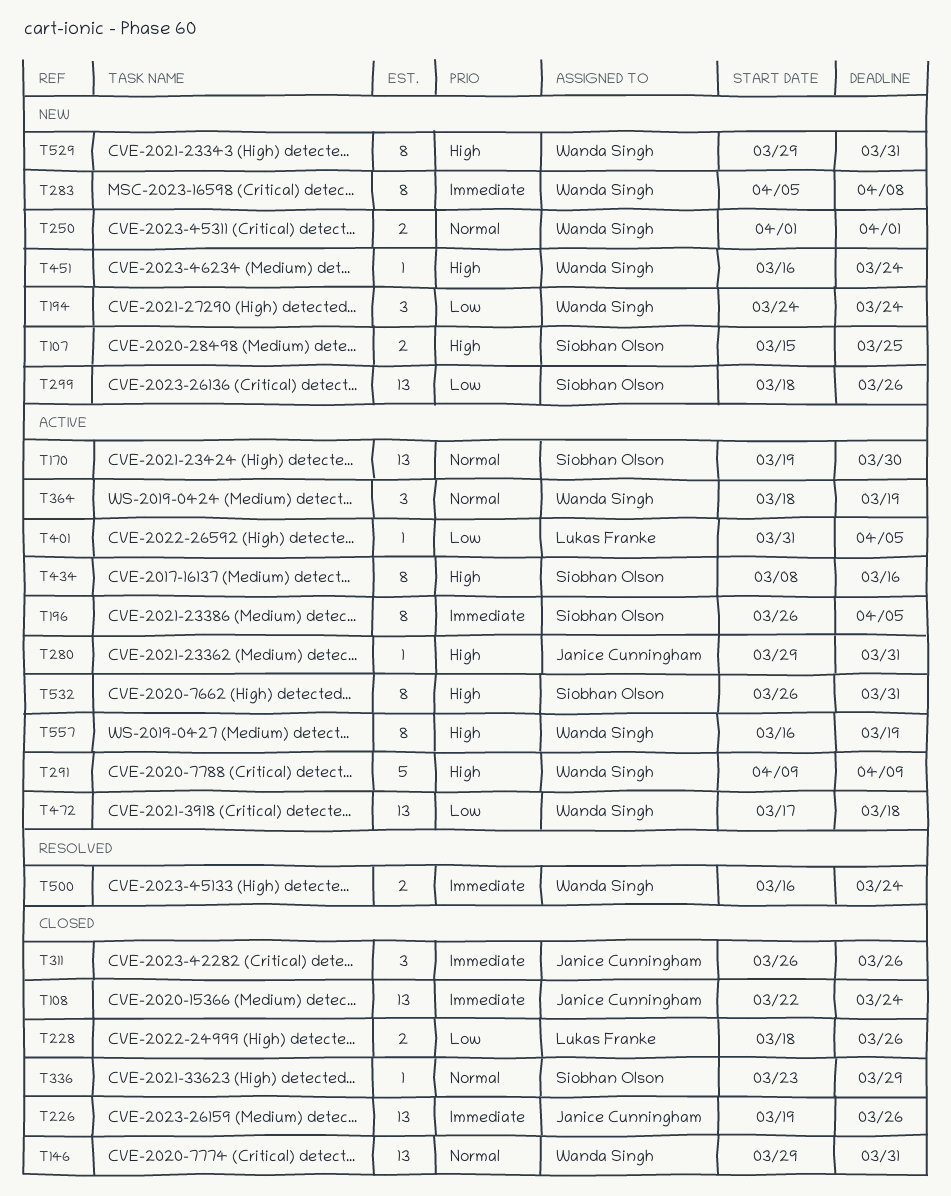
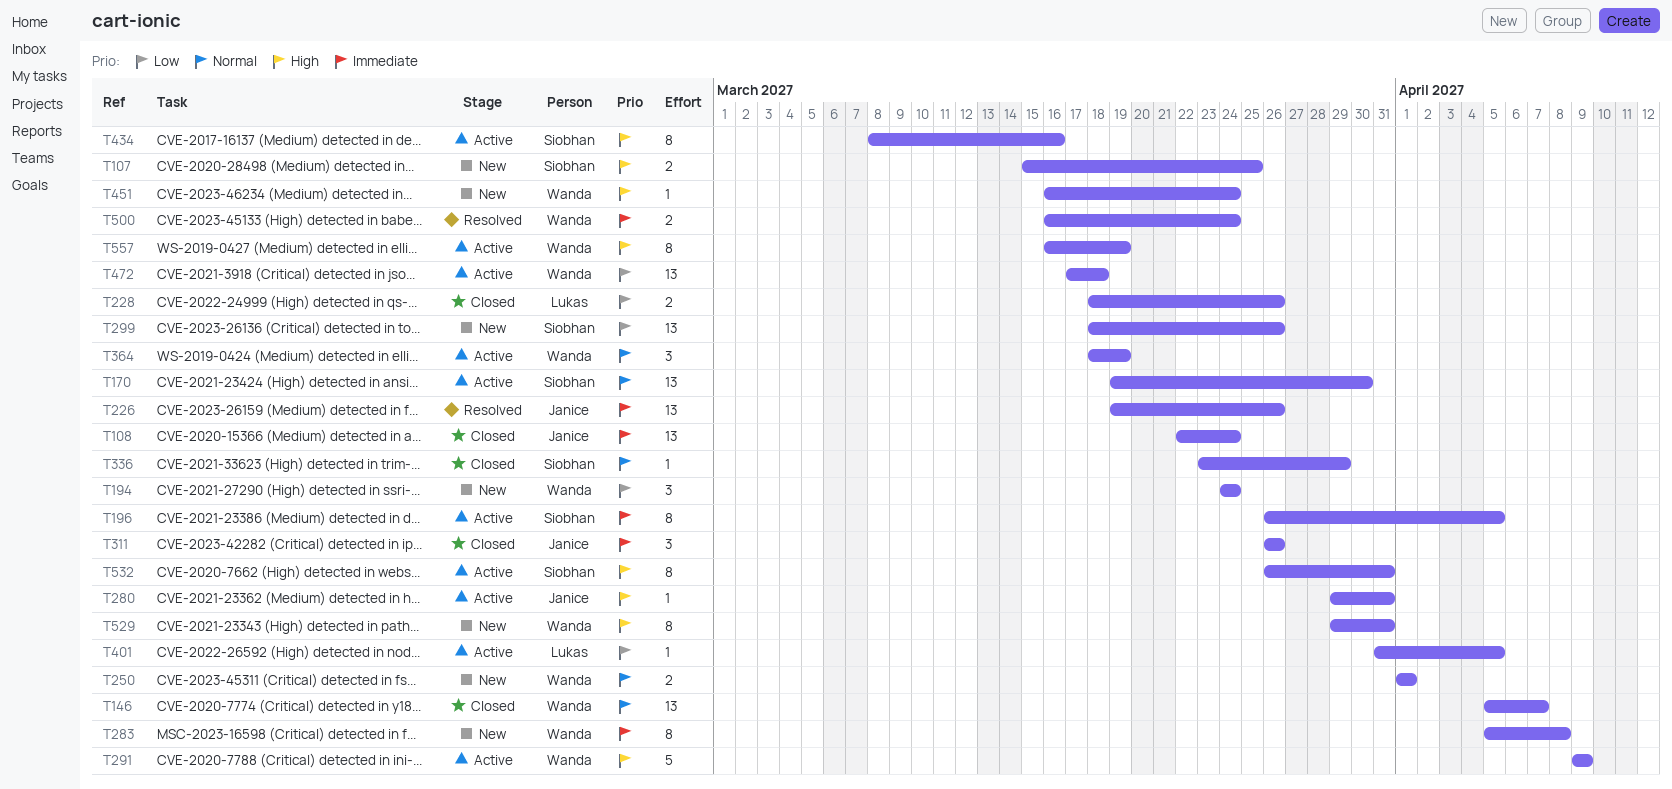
T146, start: Mar 29 -> Apr 5
T146, due: Mar 31 -> Apr 7
T226, status: Closed -> Resolved

